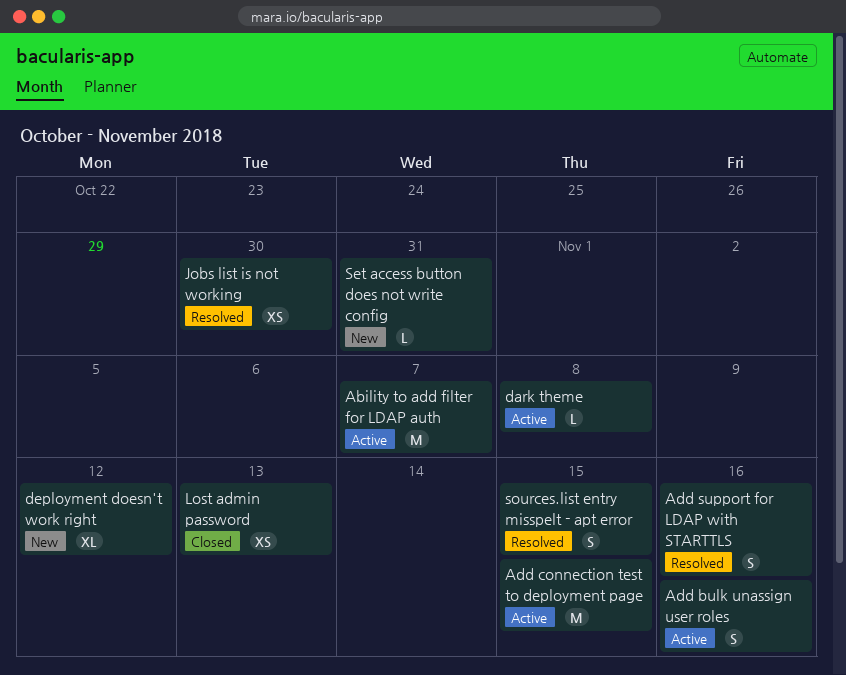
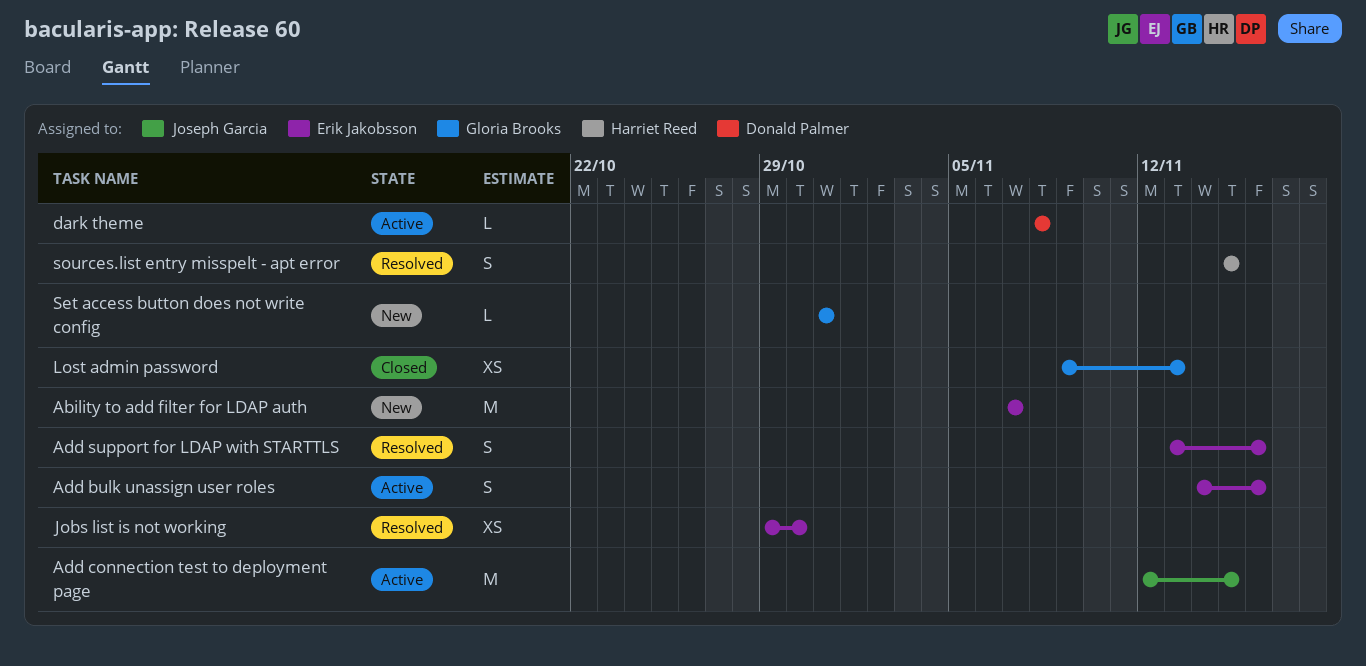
Ability to add filter for LDAP auth, status: Active -> New
deployment doesn't work right: present -> none

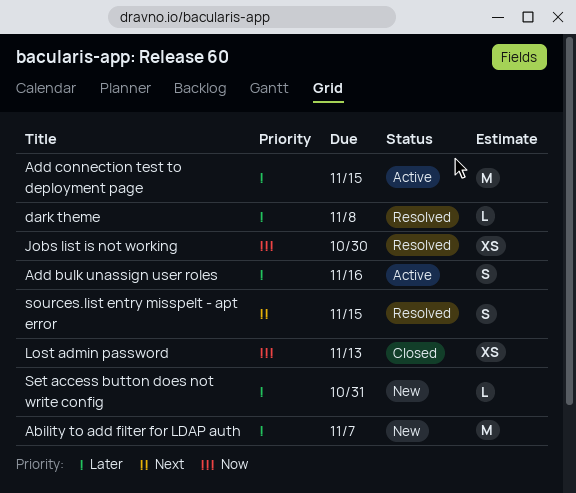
Add support for LDAP with STARTTLS: present -> none
dark theme, status: Active -> Resolved

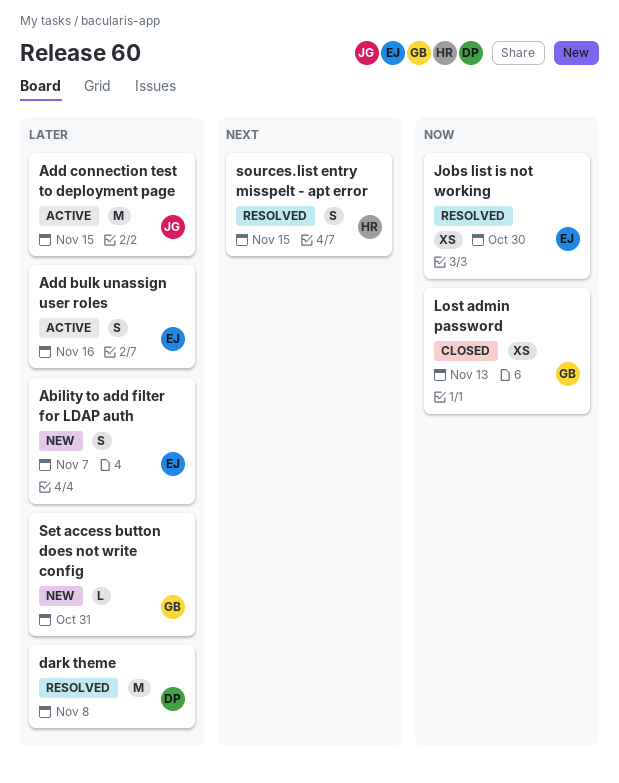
Ability to add filter for LDAP auth, estimate: M -> S
dark theme, estimate: L -> M

